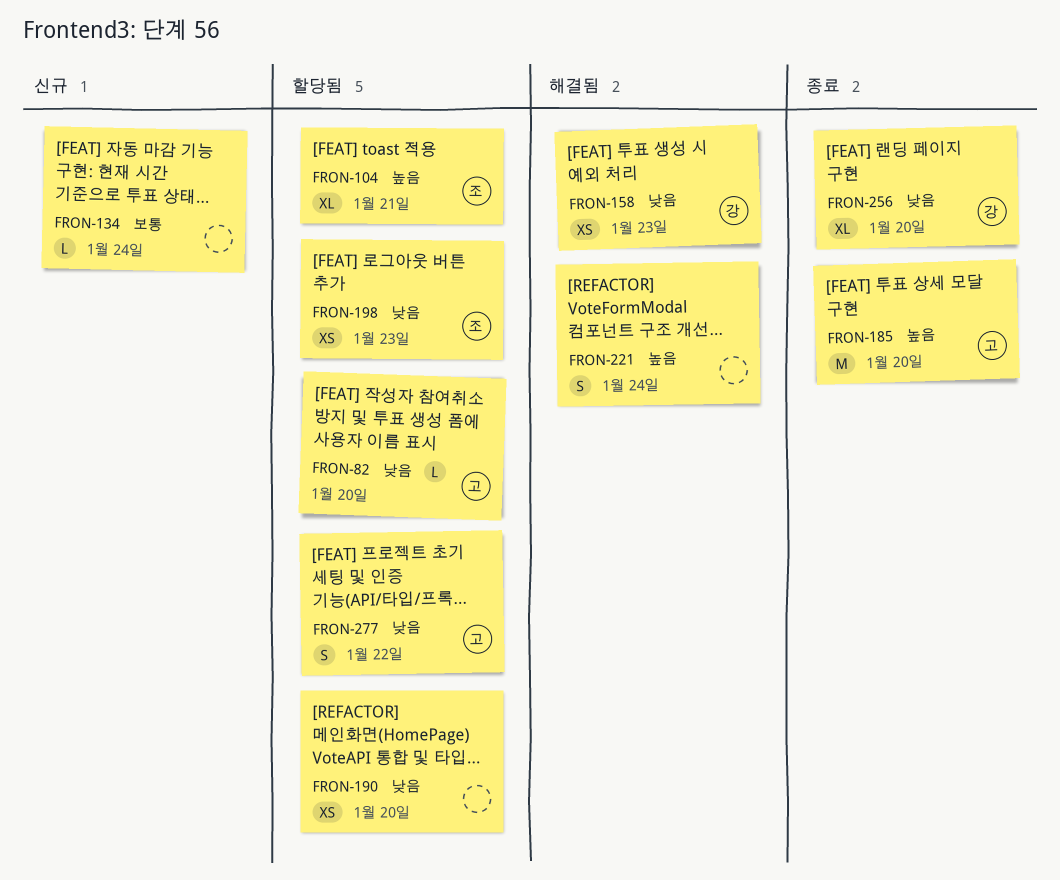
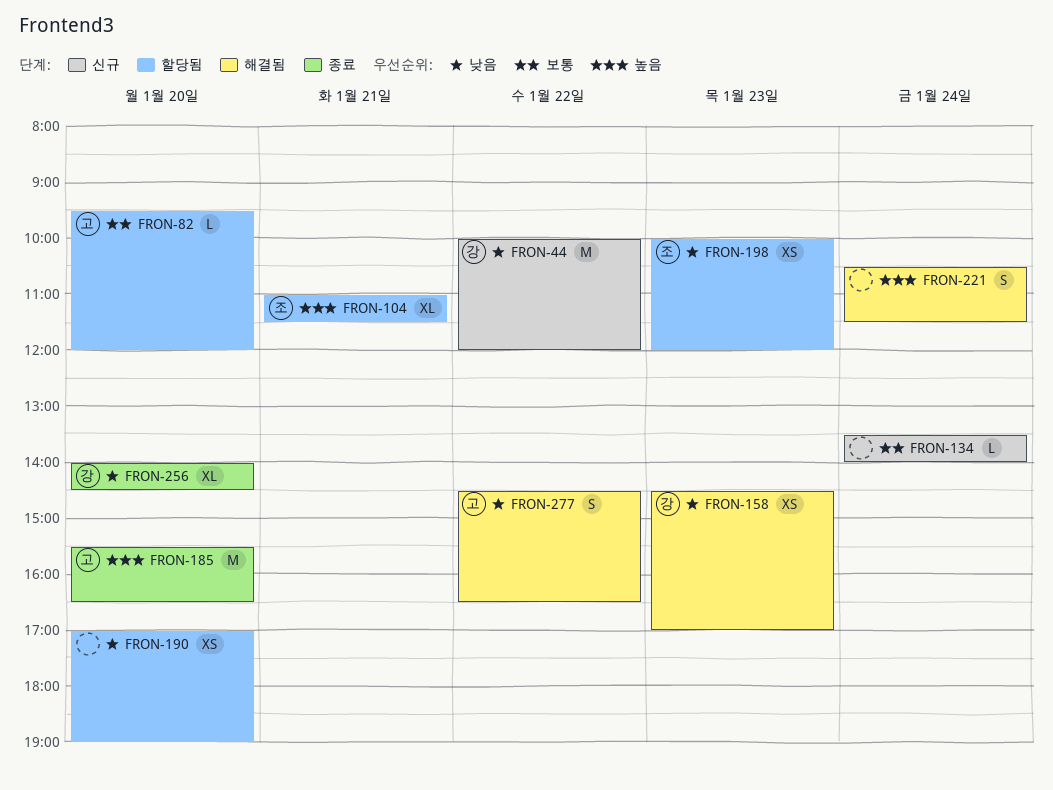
FRON-44: none -> present
FRON-82, priority: 낮음 -> 보통
FRON-277, status: 할당됨 -> 해결됨

